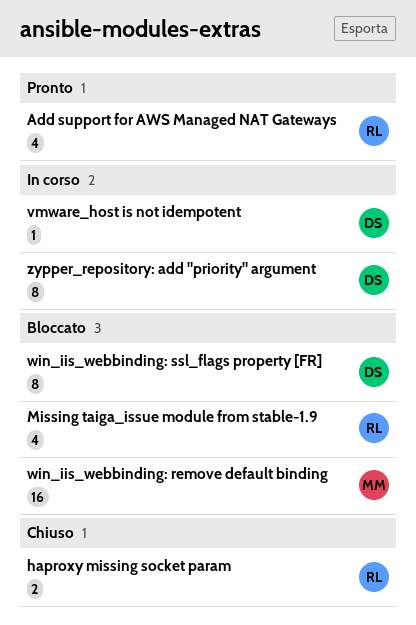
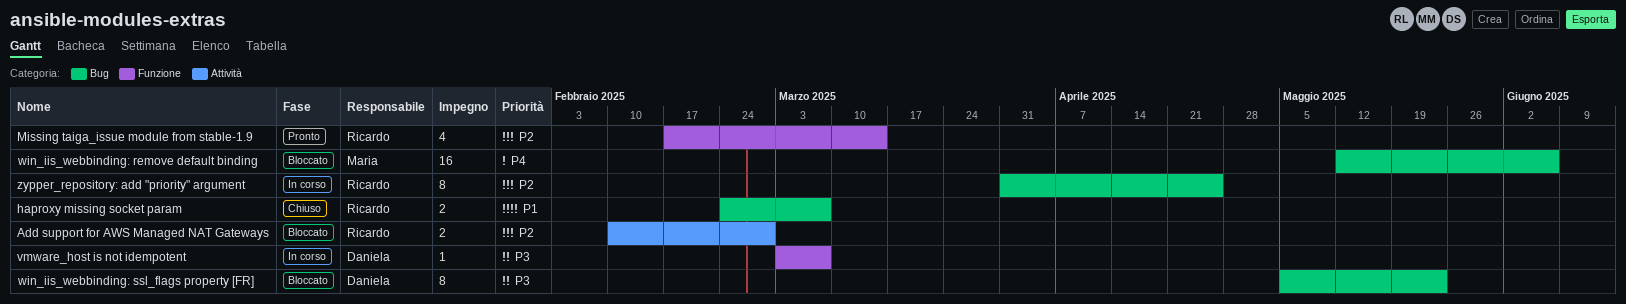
Add support for AWS Managed NAT Gateways, status: Pronto -> Bloccato
Add support for AWS Managed NAT Gateways, estimate: 4 -> 2
Missing taiga_issue module from stable-1.9, status: Bloccato -> Pronto
zypper_repository: add "priority" argument, owner: Daniela -> Ricardo

